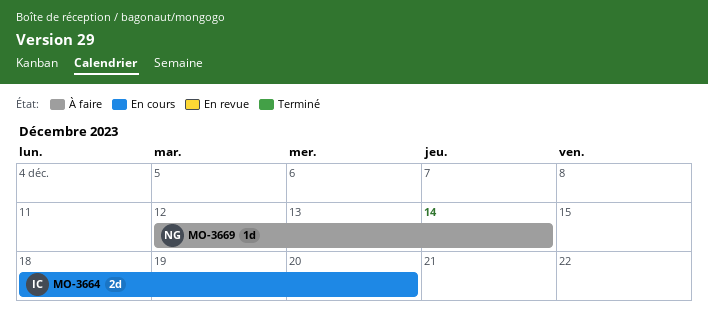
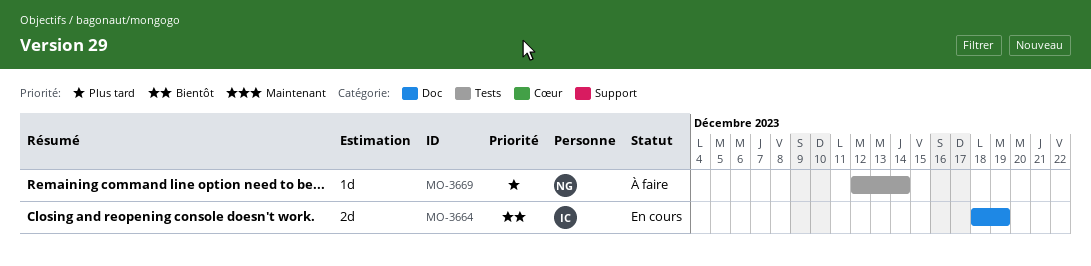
MO-3664, due: Dec 20 -> Dec 19

